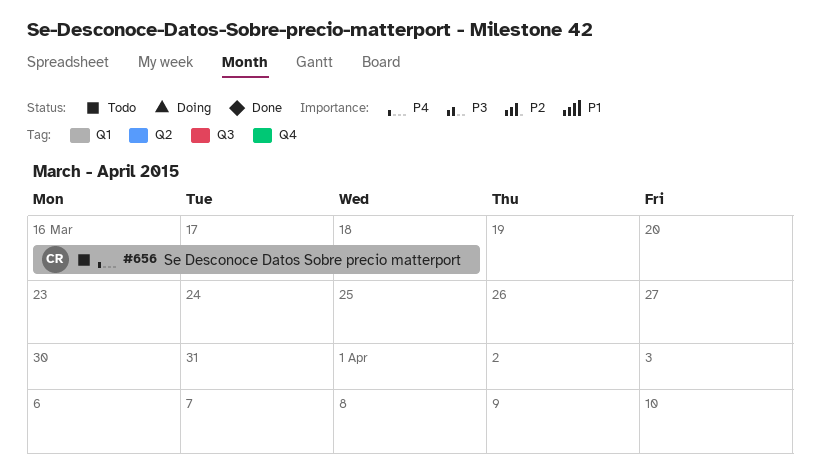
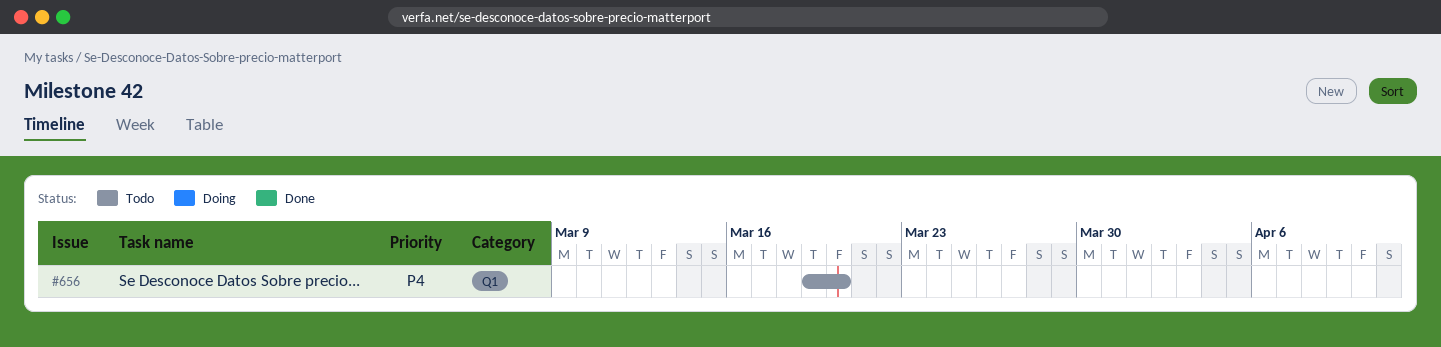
#656, start: Mar 16 -> Mar 19
#656, due: Mar 18 -> Mar 20

